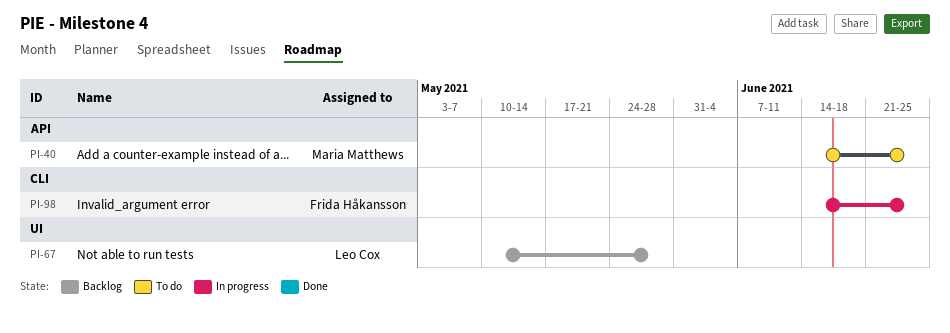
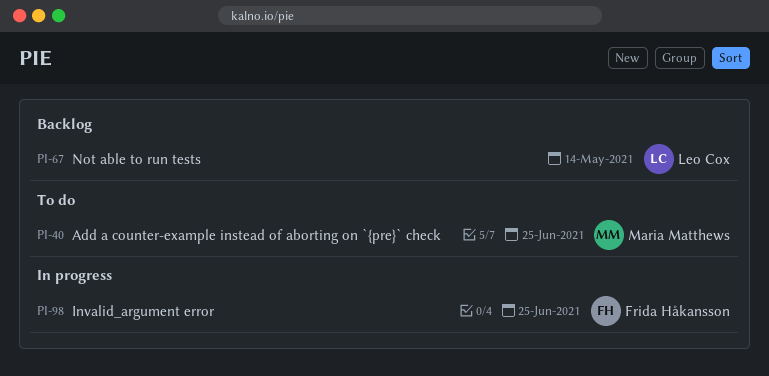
PI-67, due: May 28 -> May 14

